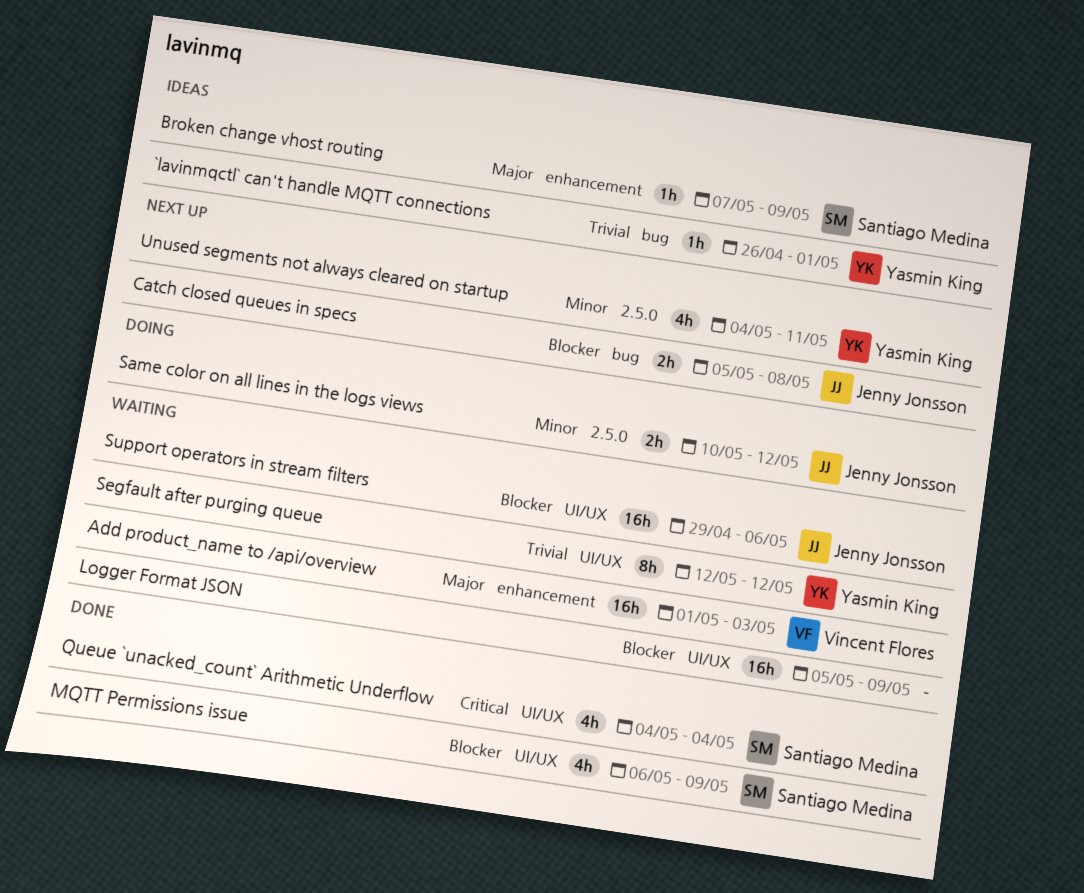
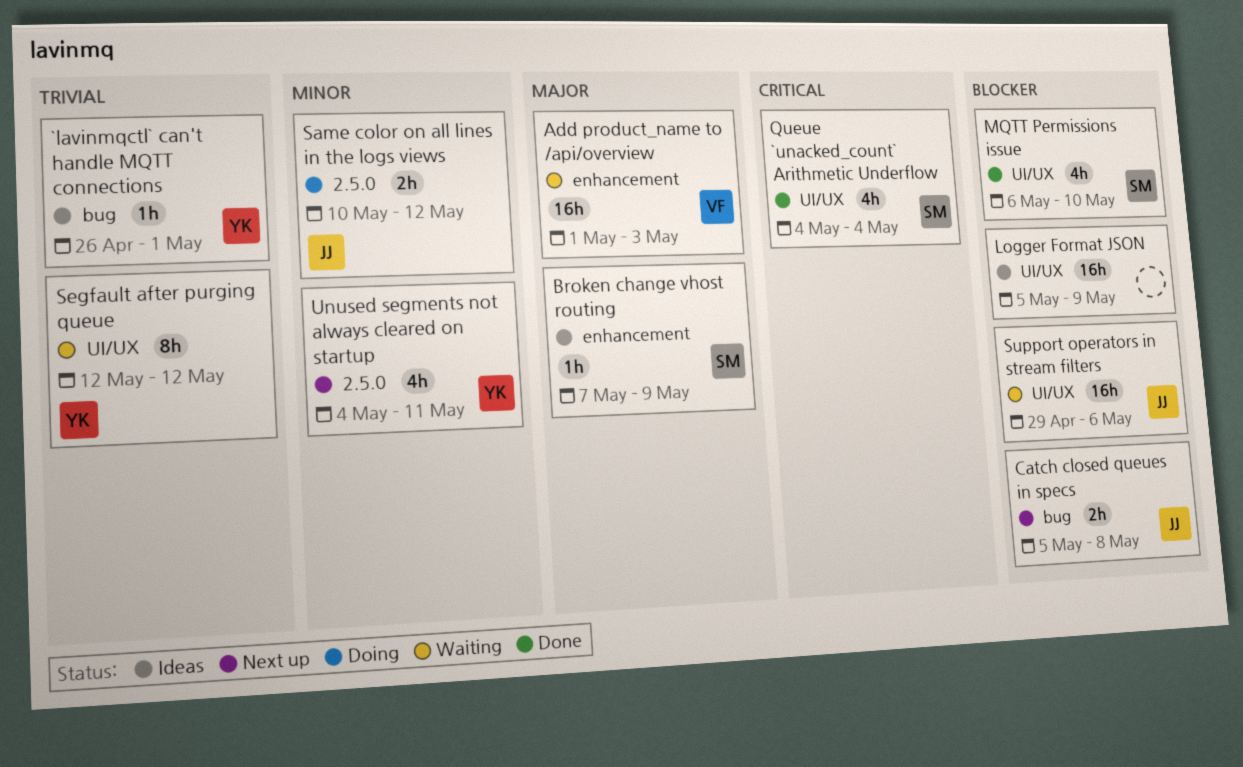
Logger Format JSON, status: Waiting -> Ideas
MQTT Permissions issue, due: May 9 -> May 10

